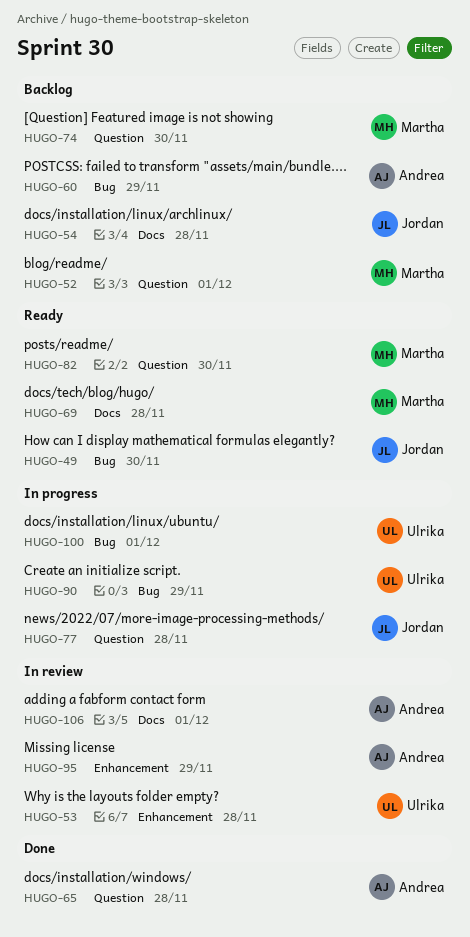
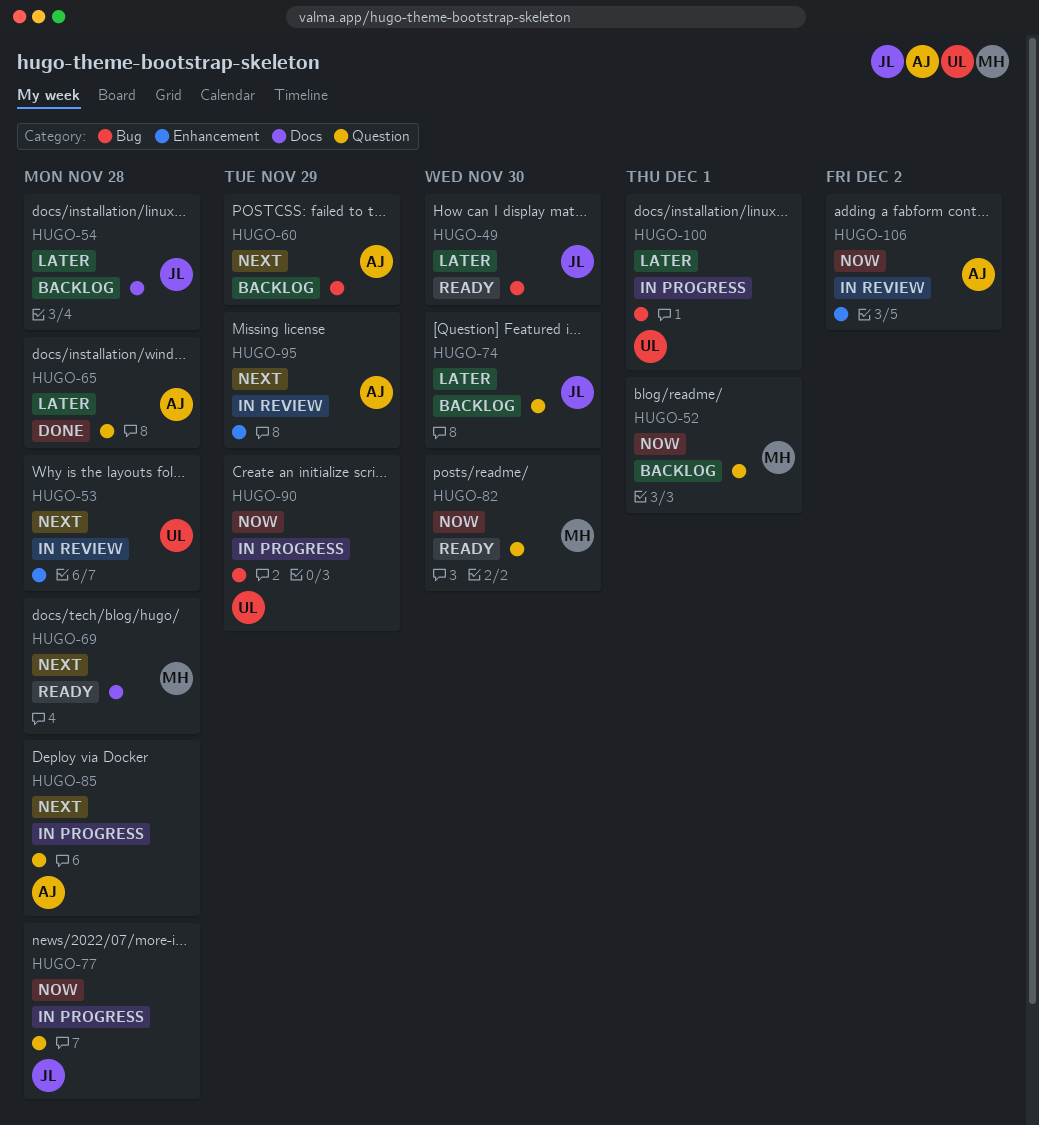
HUGO-74, owner: Martha -> Jordan
HUGO-85: none -> present
HUGO-106, label: Docs -> Enhancement
HUGO-106, due: Dec 1 -> Dec 2

